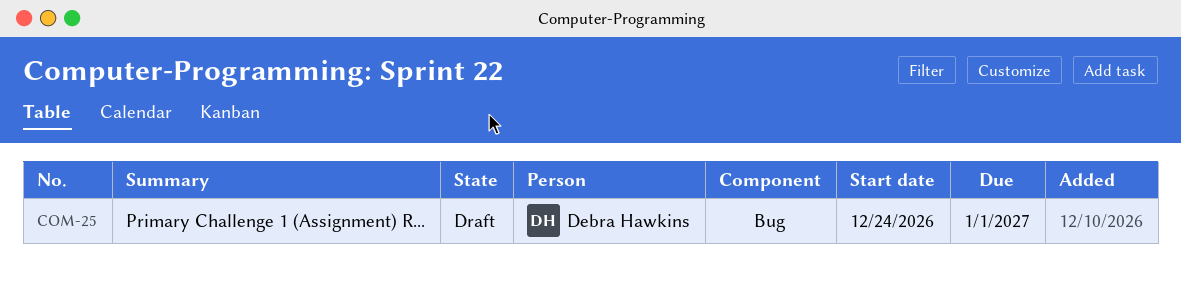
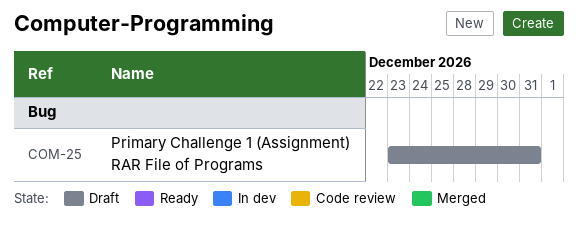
COM-25, start: Dec 24 -> Dec 23
COM-25, due: Jan 1 -> Dec 31

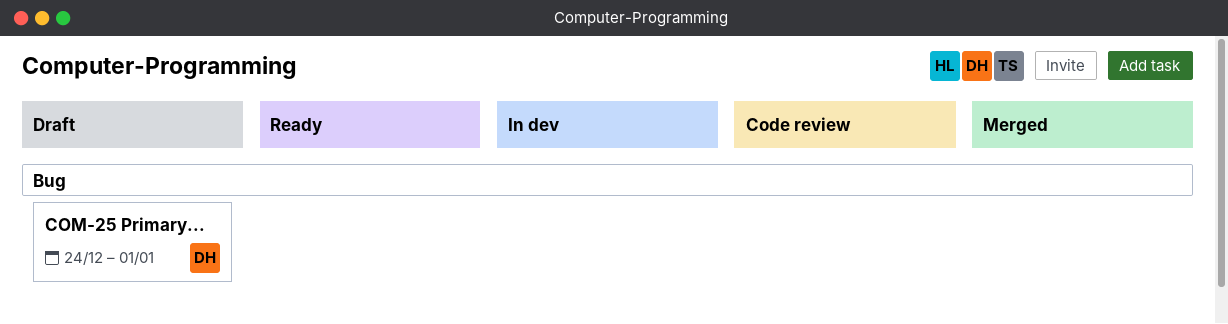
COM-25, start: Dec 23 -> Dec 24
COM-25, due: Dec 31 -> Jan 1

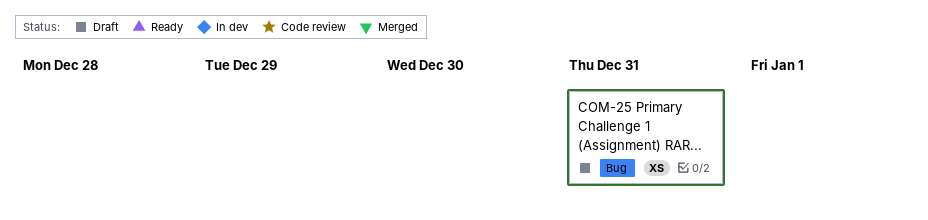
COM-25, due: Jan 1 -> Dec 31

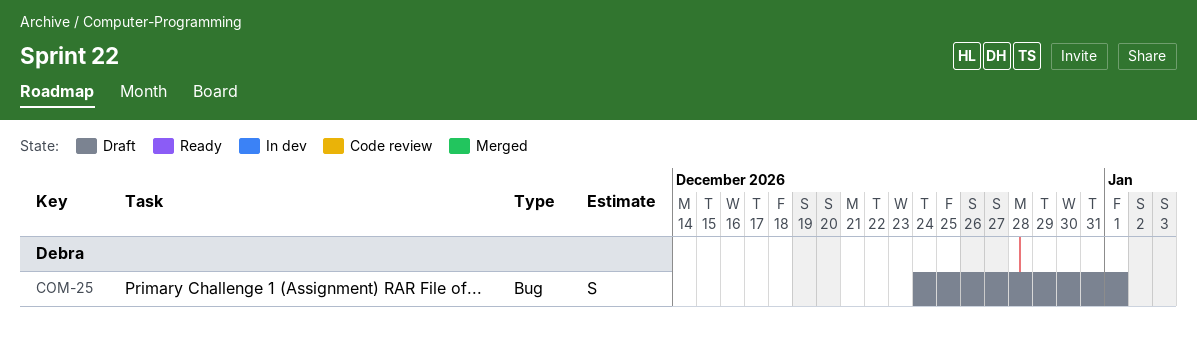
COM-25, estimate: XS -> S
COM-25, due: Dec 31 -> Jan 1

